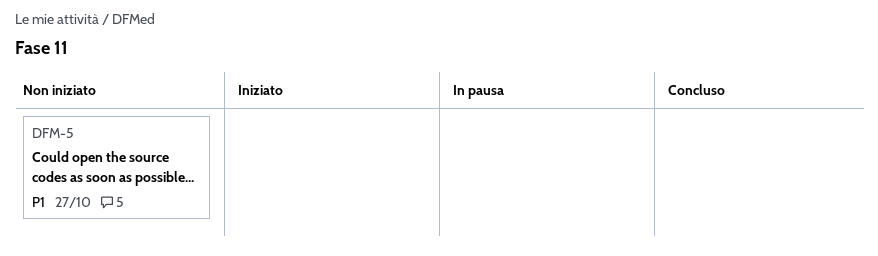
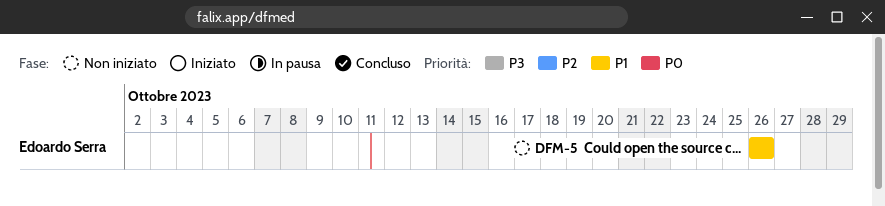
DFM-5, due: Oct 27 -> Oct 26

